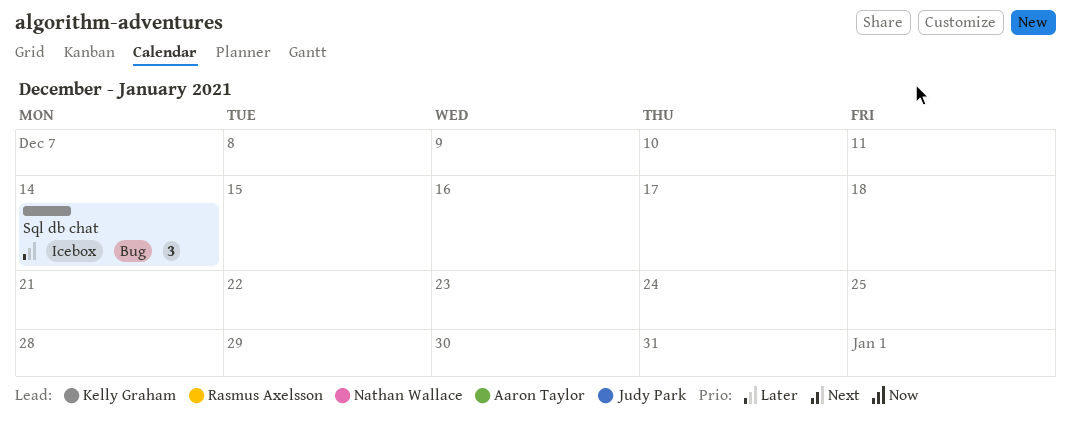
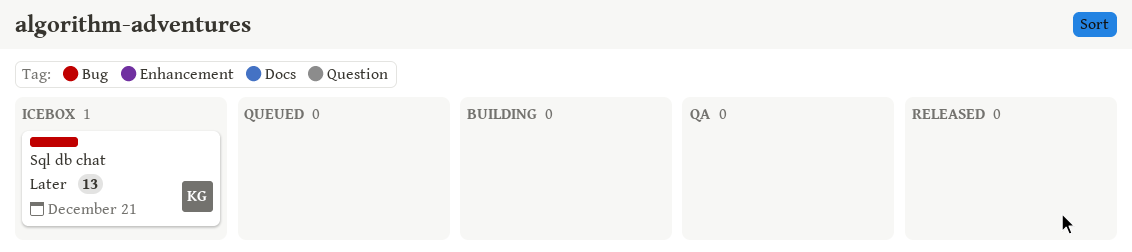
Sql db chat, estimate: 3 -> 13
Sql db chat, due: Dec 14 -> Dec 21

